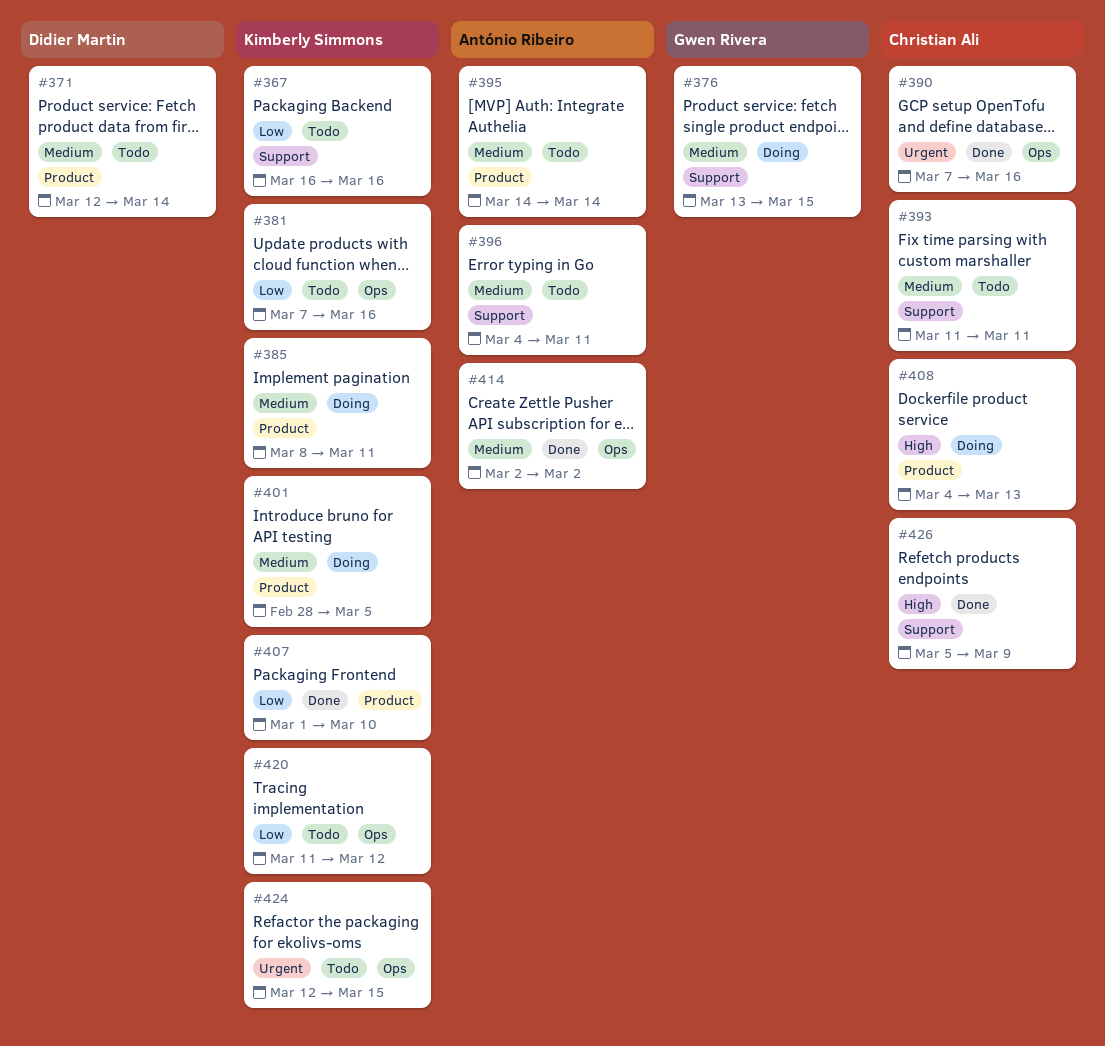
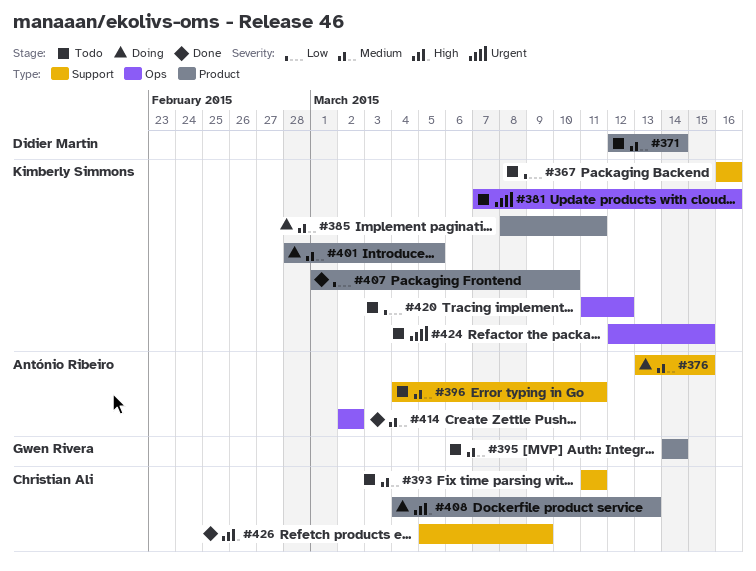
#376, owner: Gwen Rivera -> António Ribeiro
#381, priority: Low -> Urgent
#390: present -> none
#395, owner: António Ribeiro -> Gwen Rivera

